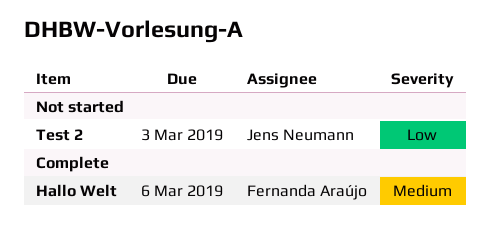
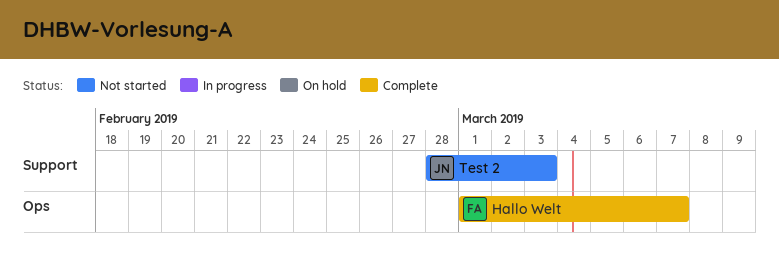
Hallo Welt, due: Mar 6 -> Mar 7

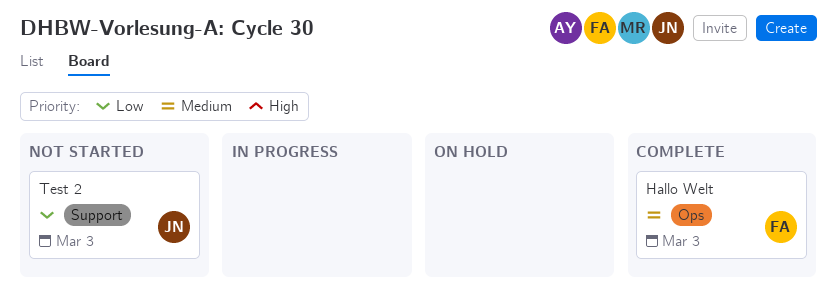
Hallo Welt, due: Mar 7 -> Mar 3

